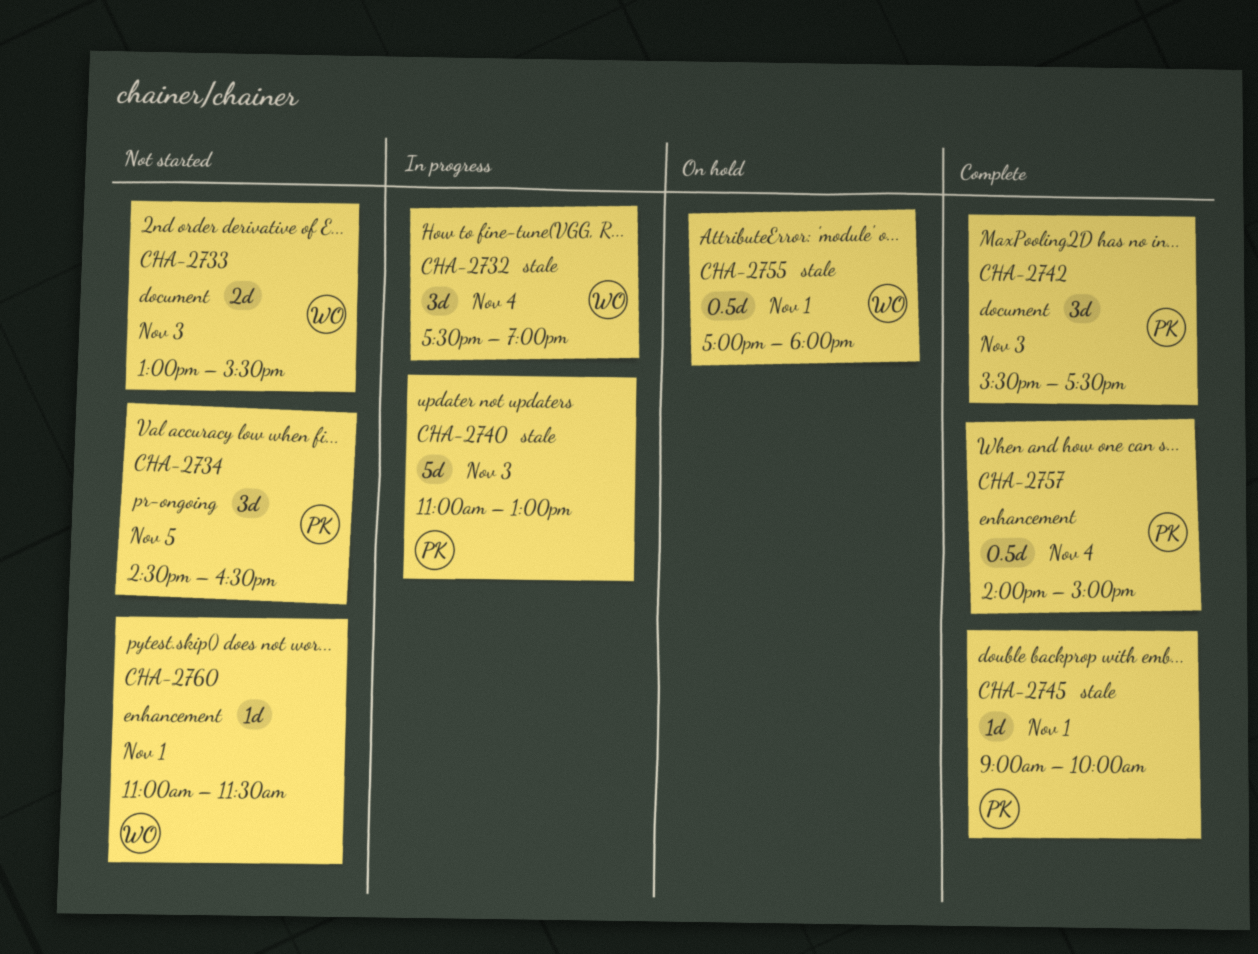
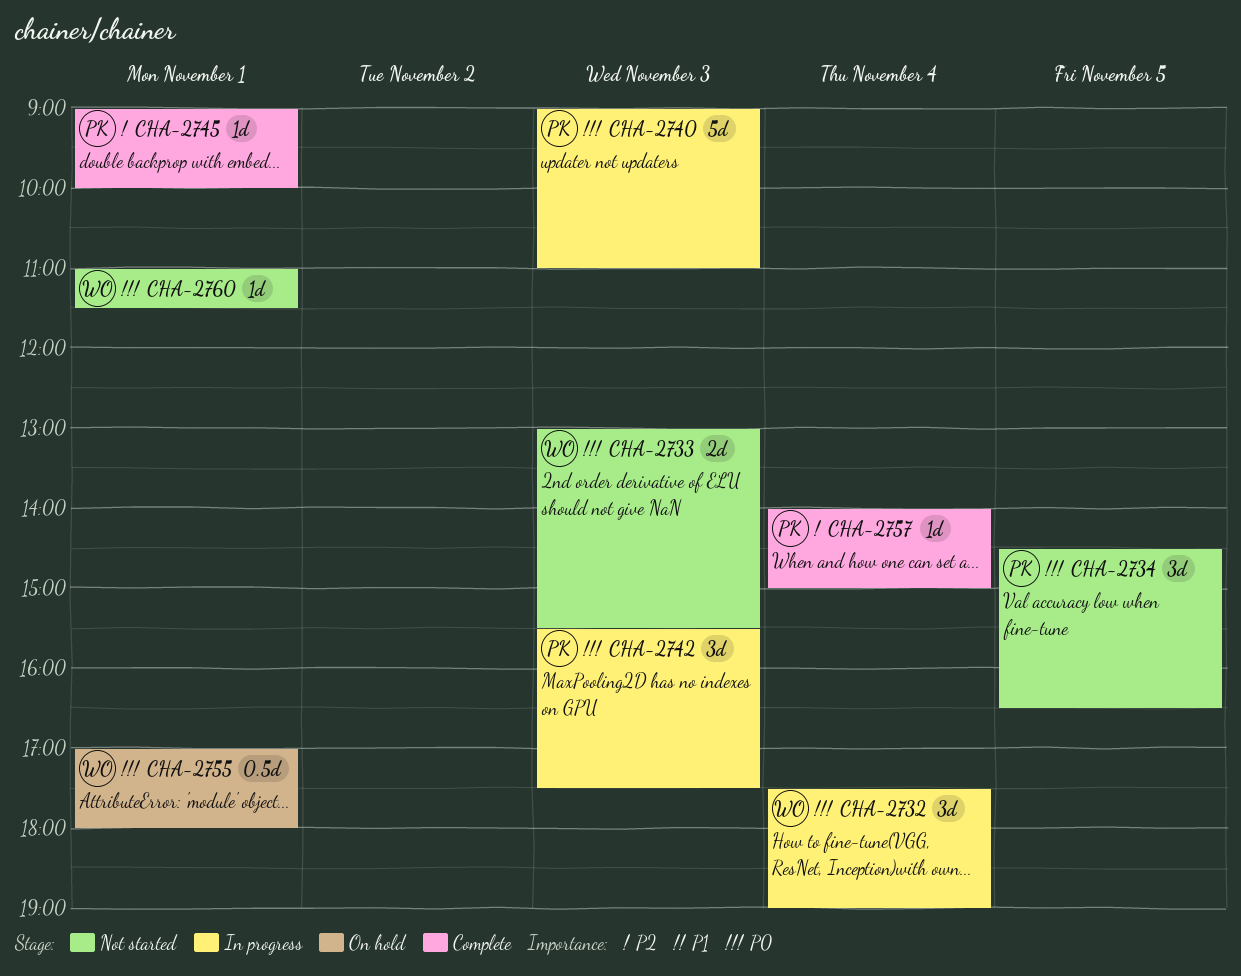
CHA-2740, begins: 11:00 -> 09:00
CHA-2740, ends: 13:00 -> 11:00
CHA-2742, status: Complete -> In progress
CHA-2757, estimate: 0.5d -> 1d

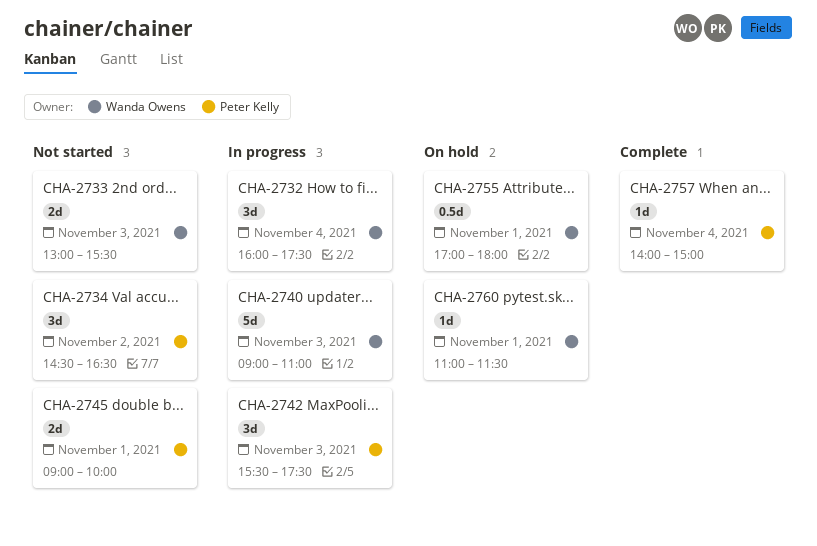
CHA-2732, begins: 17:30 -> 16:00
CHA-2732, ends: 19:00 -> 17:30
CHA-2734, day: Nov 5 -> Nov 2
CHA-2740, owner: Peter Kelly -> Wanda Owens
CHA-2745, status: Complete -> Not started
CHA-2745, estimate: 1d -> 2d
CHA-2760, status: Not started -> On hold

